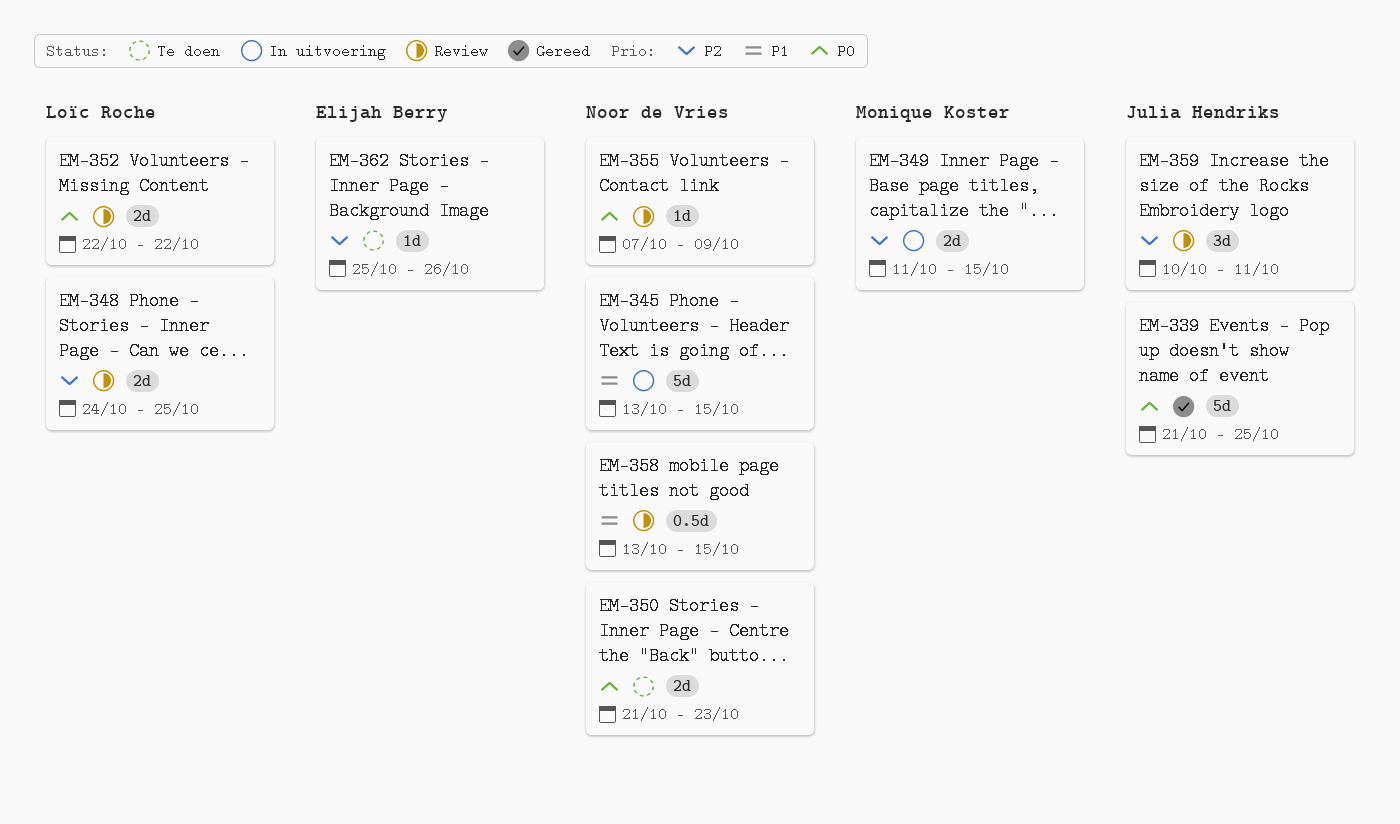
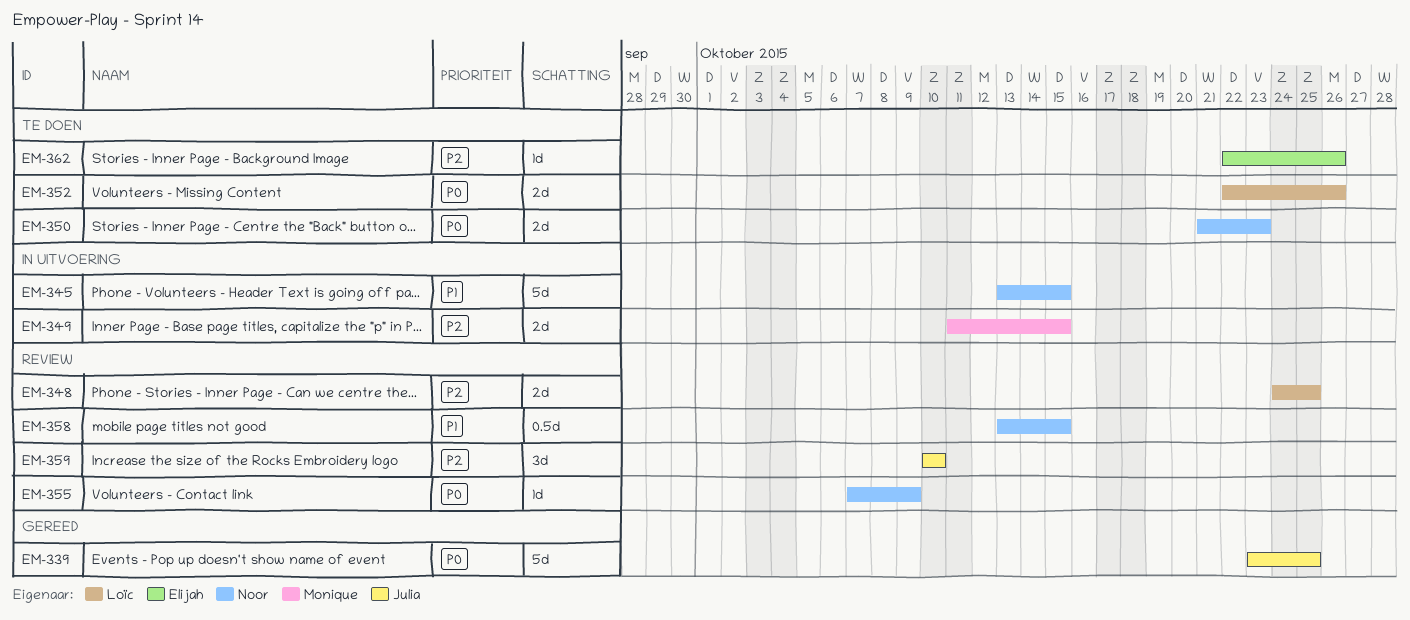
EM-339, start: Oct 21 -> Oct 23
EM-352, status: Review -> Te doen
EM-352, due: Oct 22 -> Oct 26
EM-359, due: Oct 11 -> Oct 10
EM-362, start: Oct 25 -> Oct 22

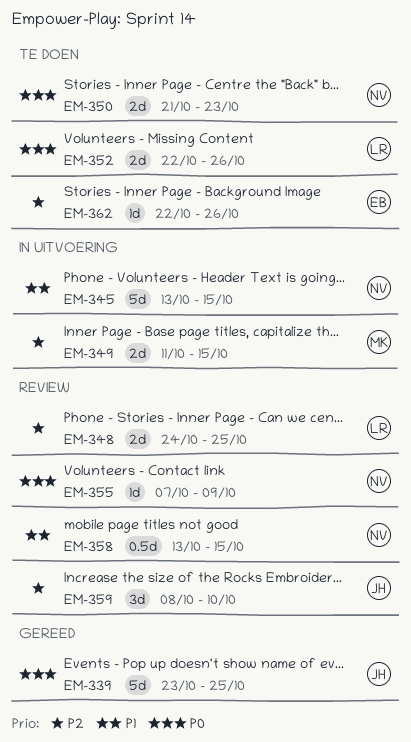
EM-359, start: Oct 10 -> Oct 8

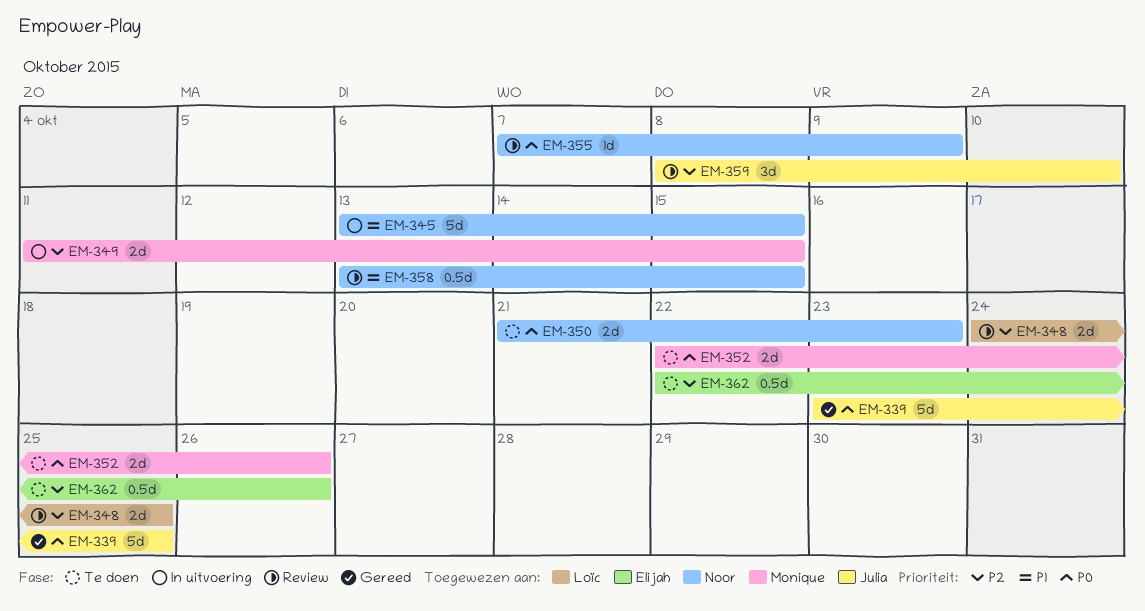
EM-352, owner: Loïc -> Monique
EM-362, estimate: 1d -> 0.5d

